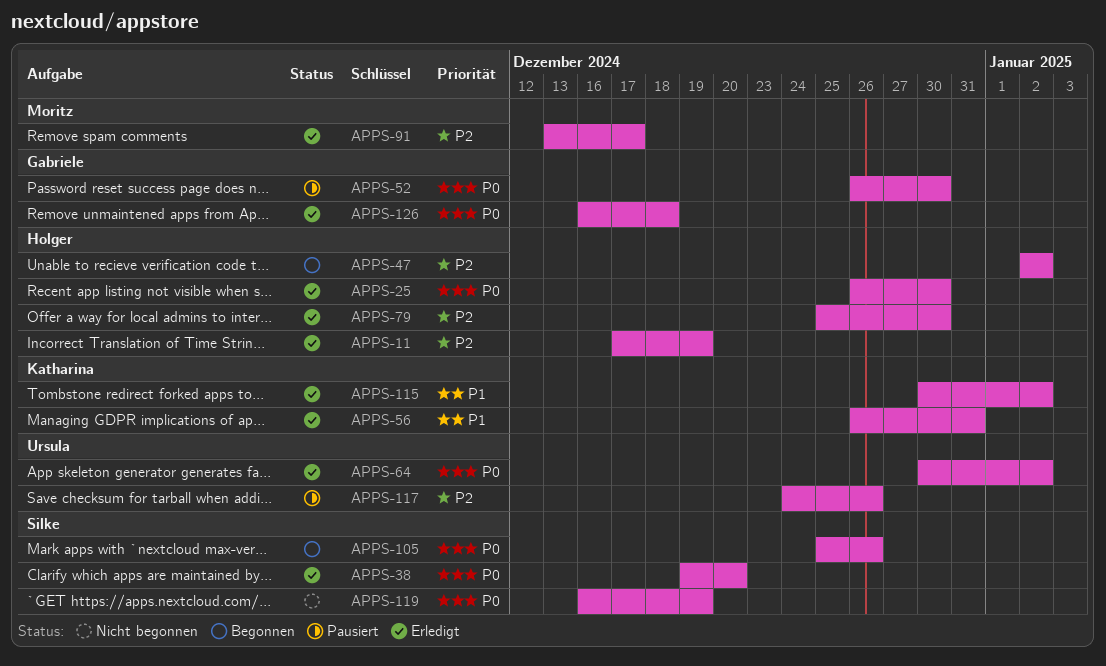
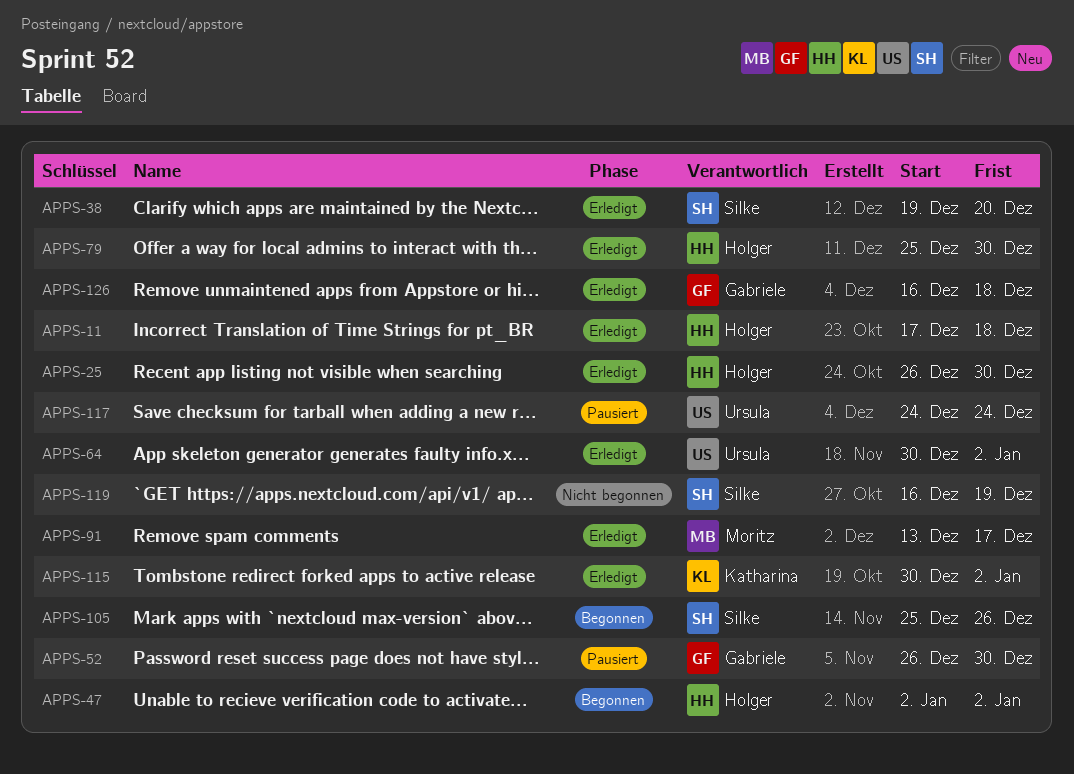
APPS-11, due: Dec 19 -> Dec 18
APPS-56: present -> none
APPS-117, due: Dec 26 -> Dec 24

